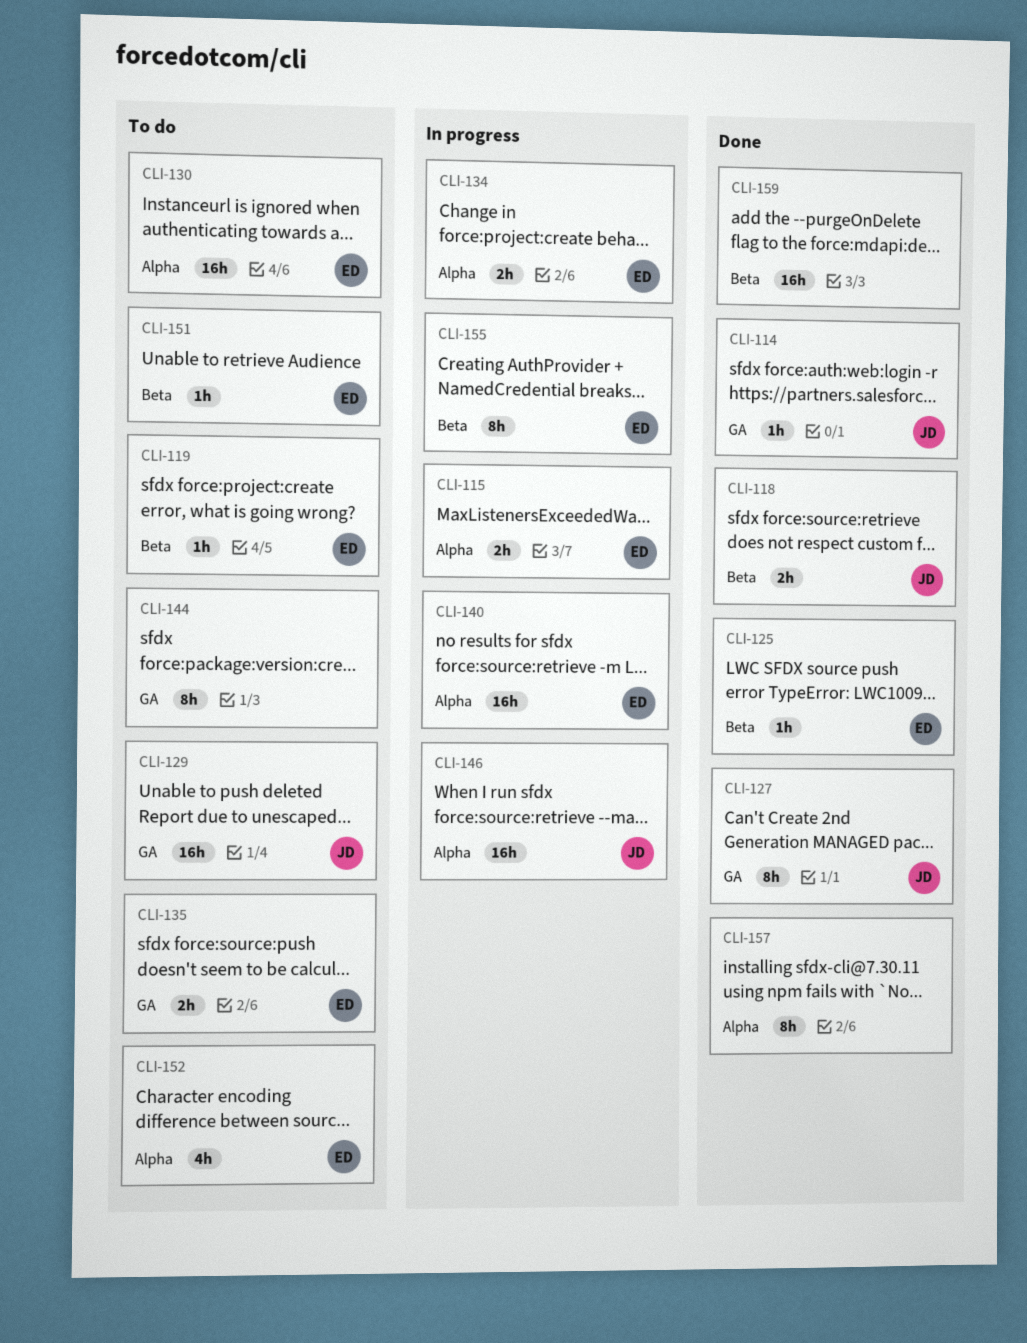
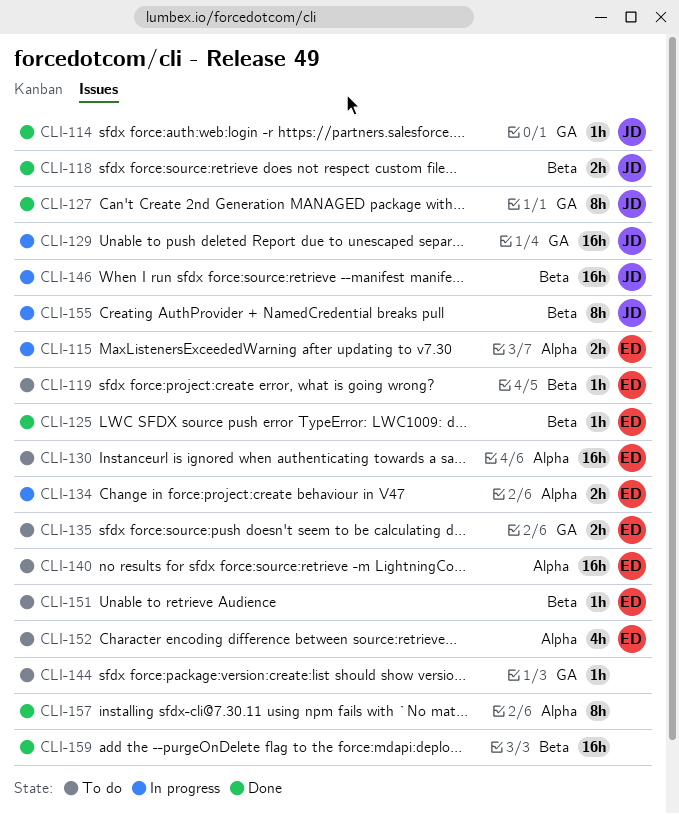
CLI-129, status: To do -> In progress
CLI-140, status: In progress -> To do
CLI-144, estimate: 8h -> 1h
CLI-146, label: Alpha -> Beta
CLI-155, owner: ED -> JD

